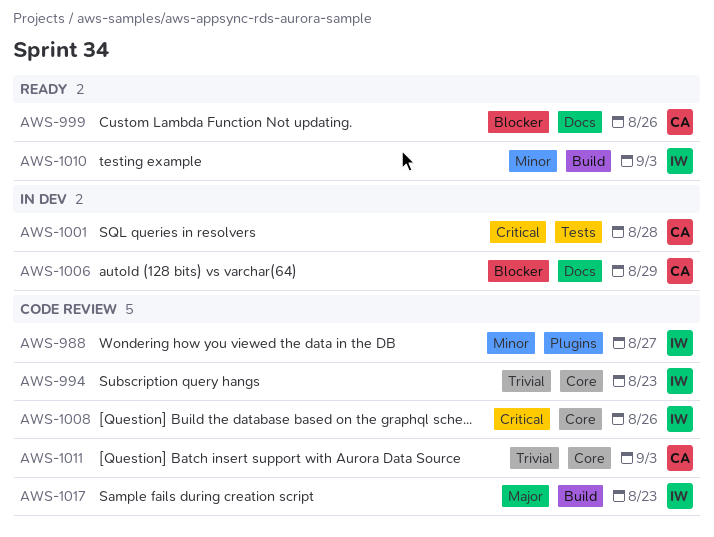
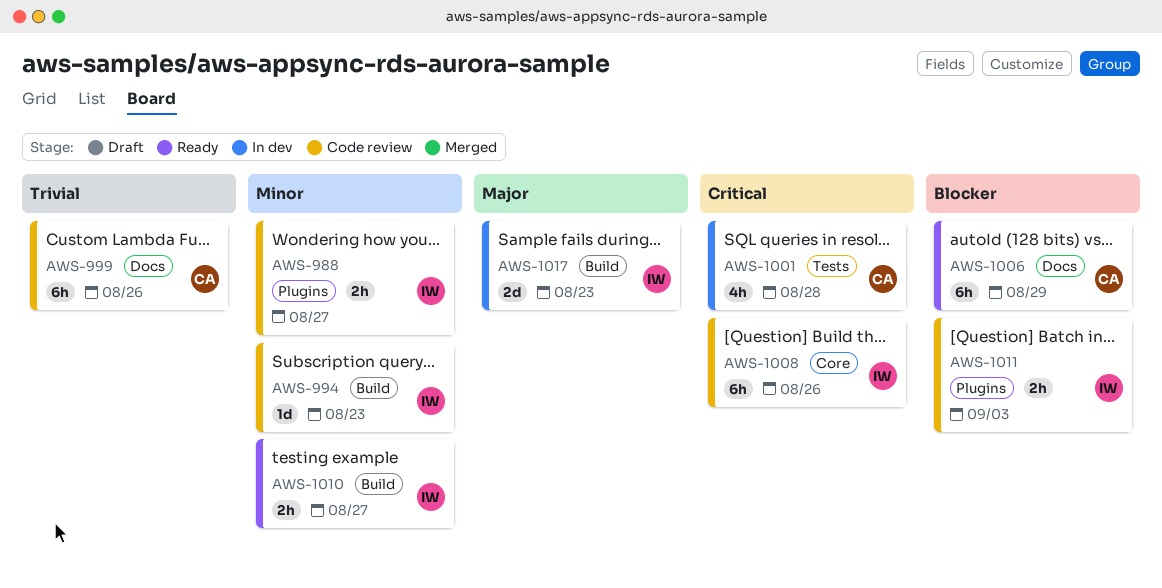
AWS-994, priority: Trivial -> Minor
AWS-994, label: Core -> Build
AWS-999, status: Ready -> Code review
AWS-999, priority: Blocker -> Trivial
AWS-1006, status: In dev -> Ready
AWS-1010, due: Sep 3 -> Aug 27
AWS-1011, owner: CA -> IW
AWS-1011, priority: Trivial -> Blocker
AWS-1011, label: Core -> Plugins
AWS-1017, status: Code review -> In dev

